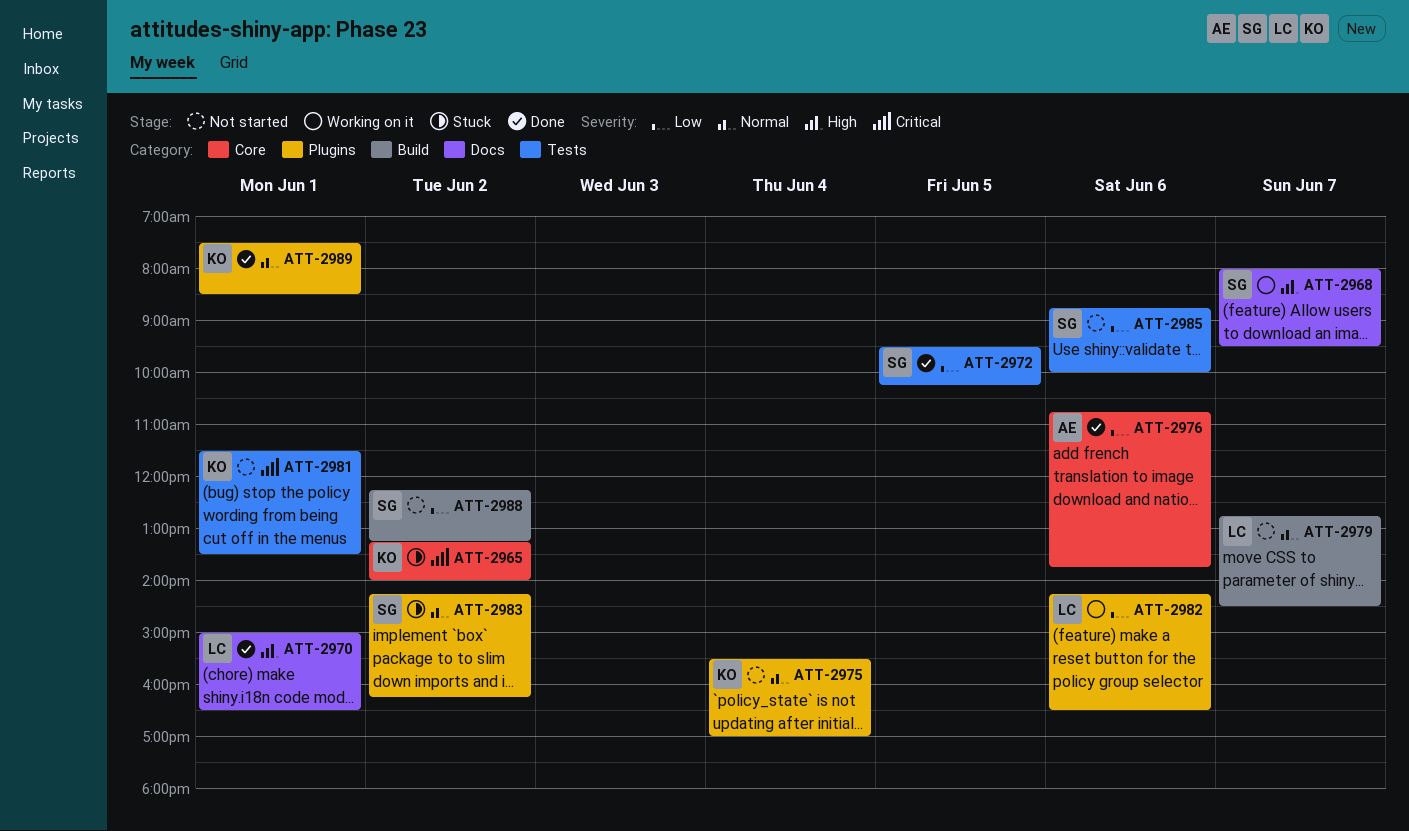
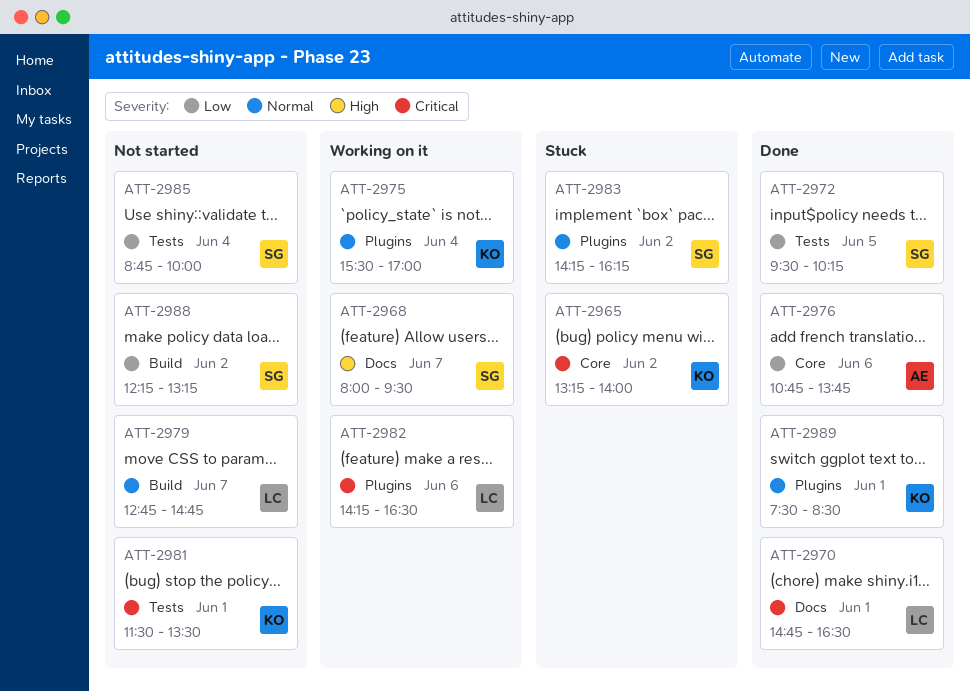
ATT-2970, priority: High -> Critical
ATT-2970, begins: 15:00 -> 14:45
ATT-2975, status: Not started -> Working on it
ATT-2979, ends: 14:30 -> 14:45
ATT-2982, priority: Low -> Critical
ATT-2985, day: Jun 6 -> Jun 4

